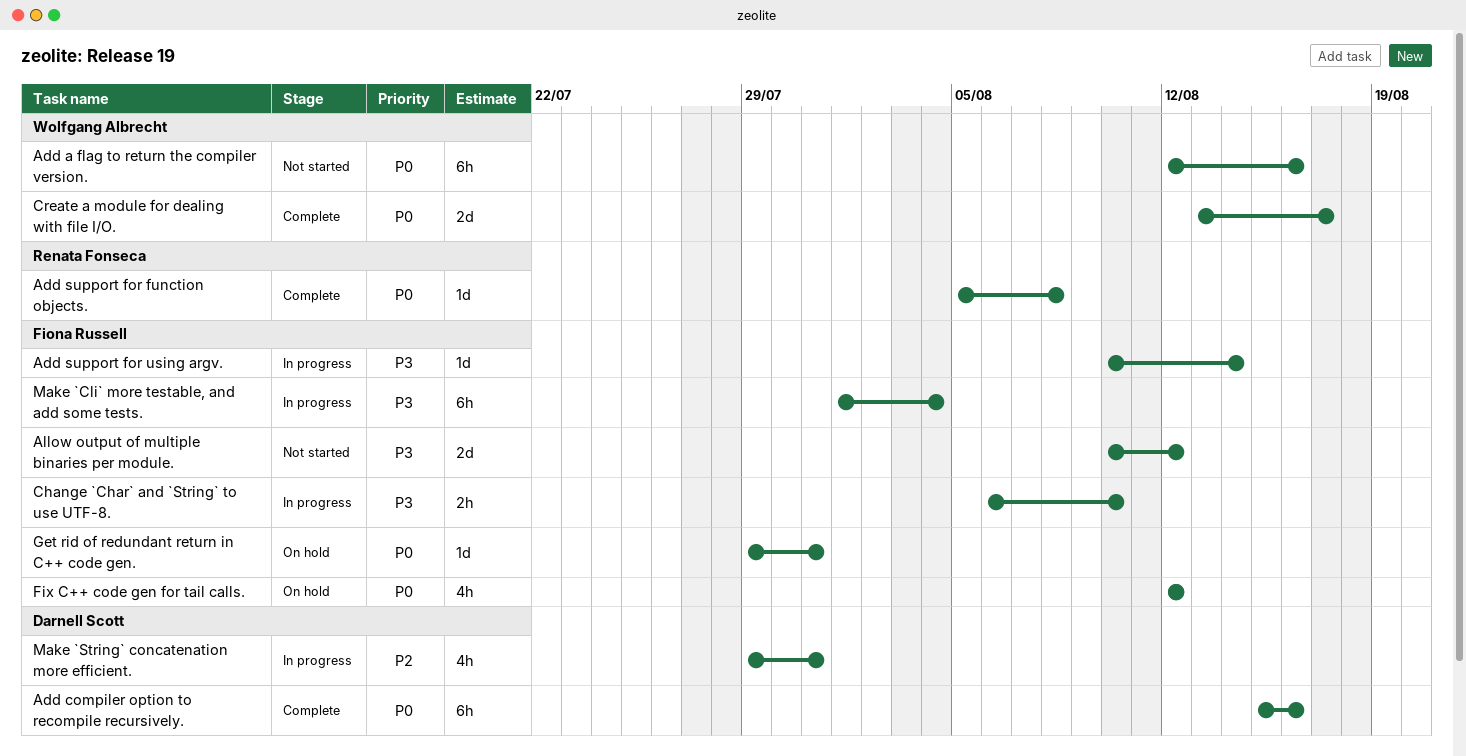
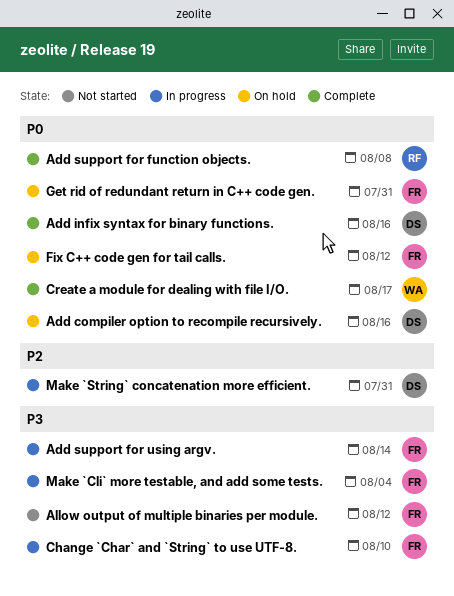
Add a flag to return the compiler version.: present -> none
Add compiler option to recompile recursively., status: Complete -> On hold
Add infix syntax for binary functions.: none -> present

